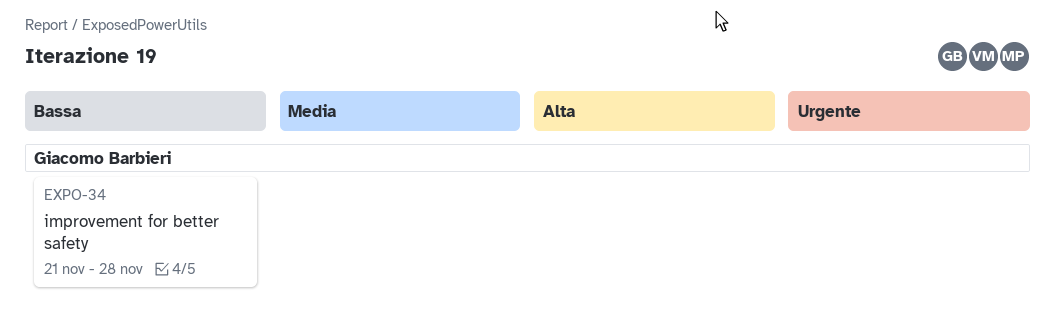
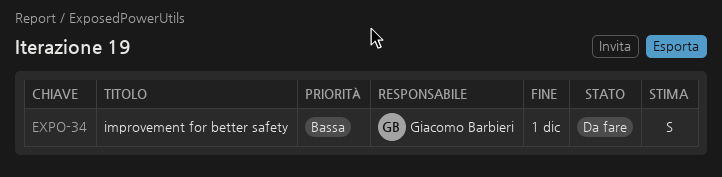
EXPO-34, due: Nov 28 -> Dec 1

